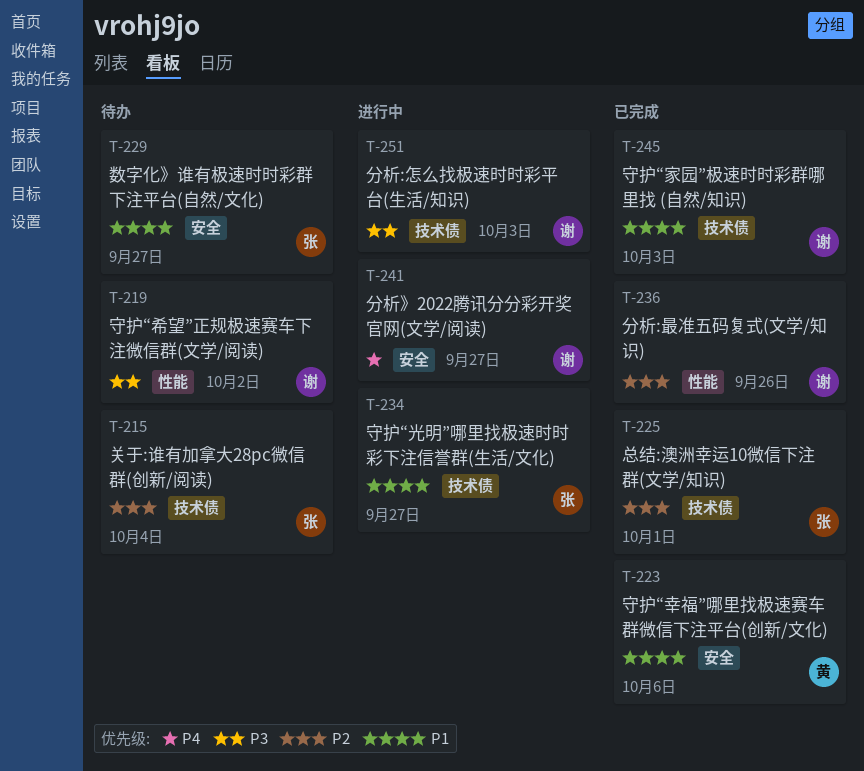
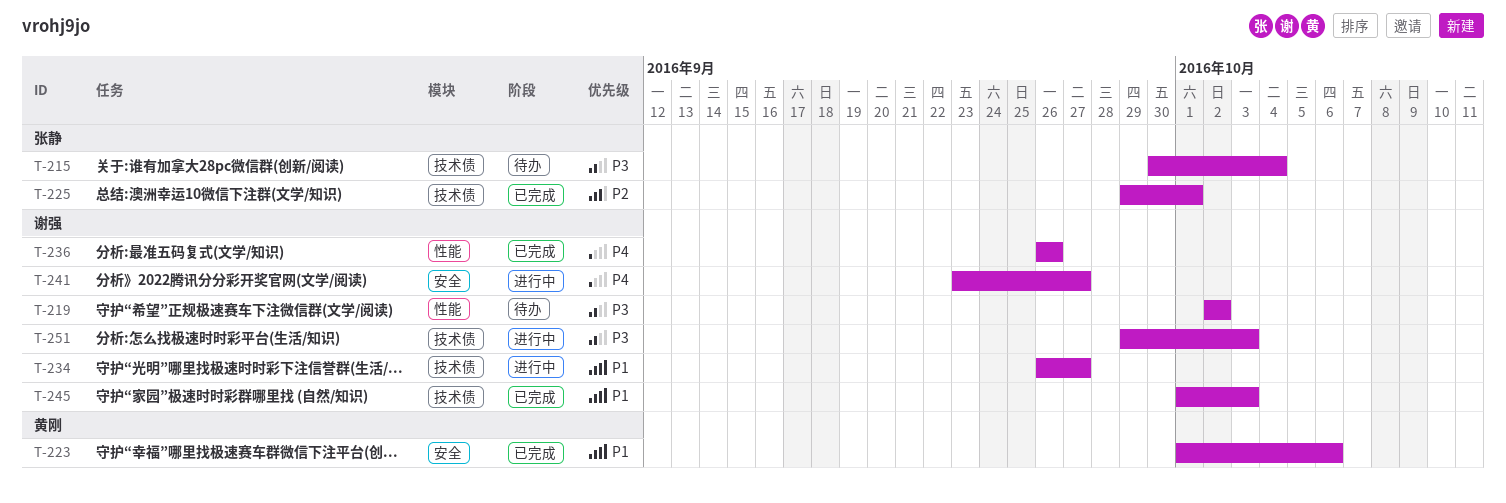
T-215, priority: P2 -> P3
T-229: present -> none
T-234, owner: 张静 -> 谢强
T-236, priority: P2 -> P4

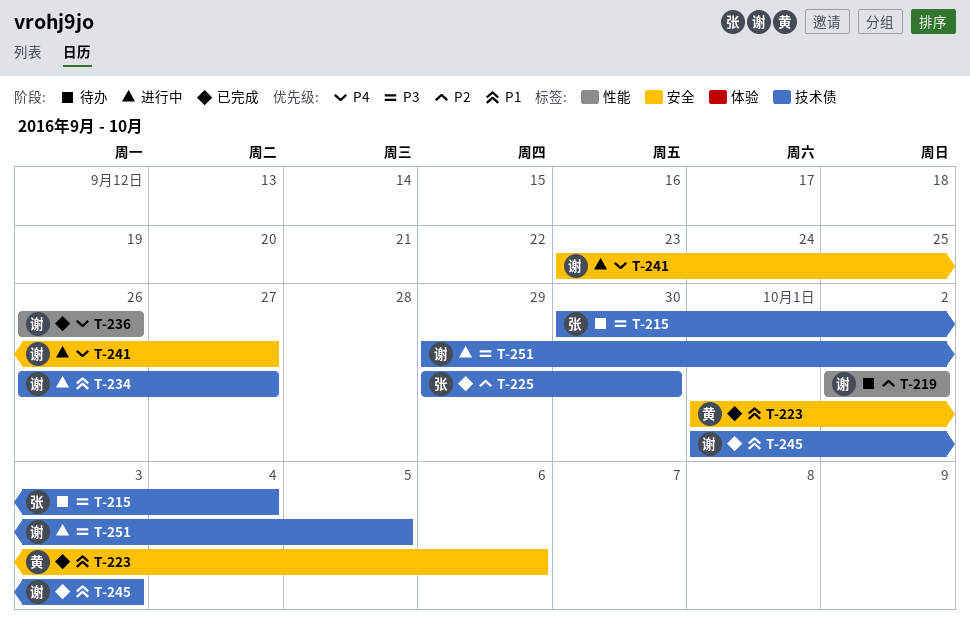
T-219, priority: P3 -> P2
T-225, due: Oct 1 -> Sep 30
T-251, due: Oct 3 -> Oct 5

